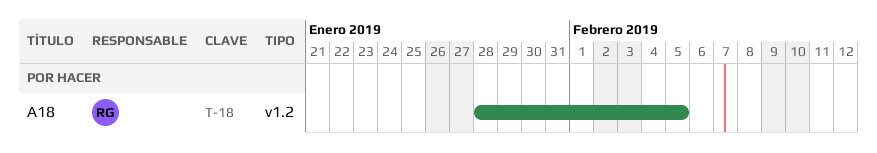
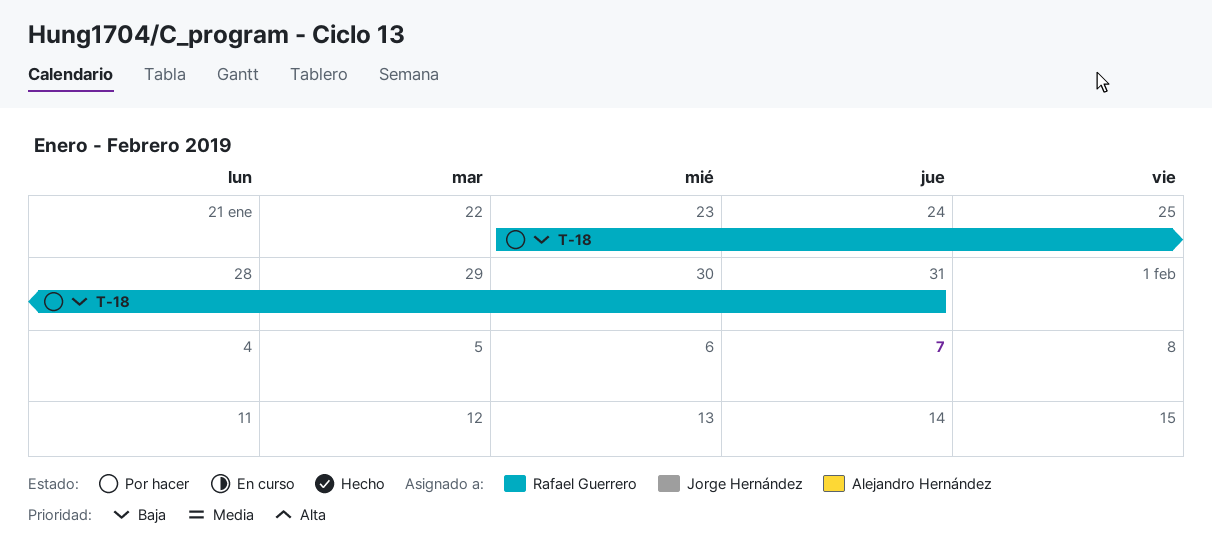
T-18, start: Jan 28 -> Jan 23
T-18, due: Feb 5 -> Jan 31

